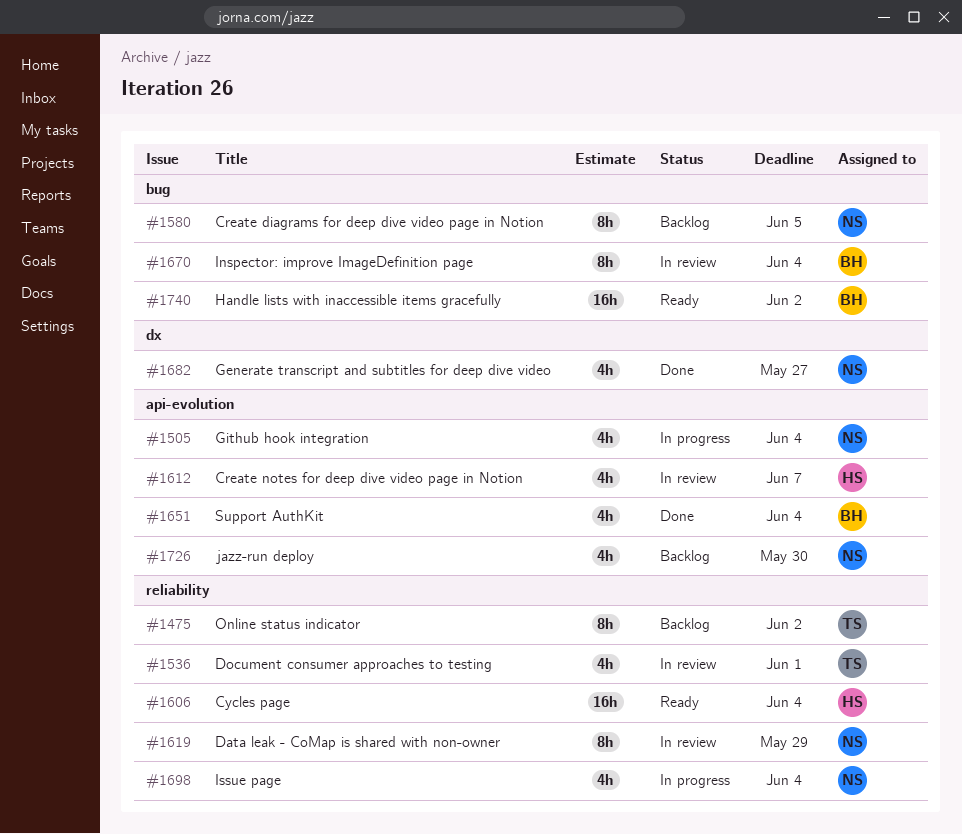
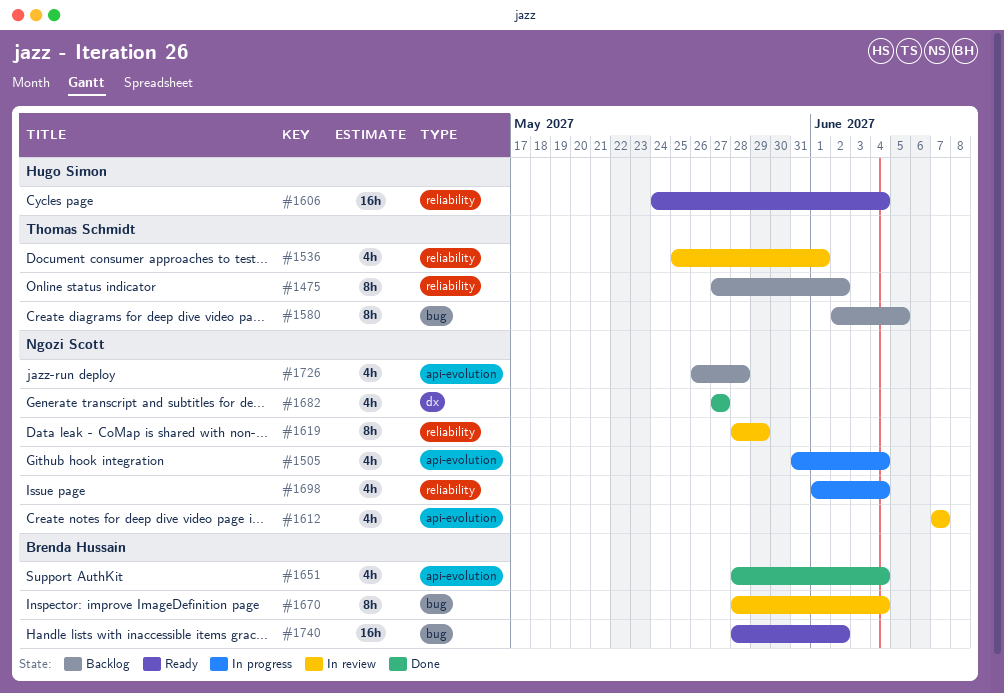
#1580, owner: Ngozi Scott -> Thomas Schmidt
#1612, owner: Hugo Simon -> Ngozi Scott
#1726, due: May 30 -> May 28

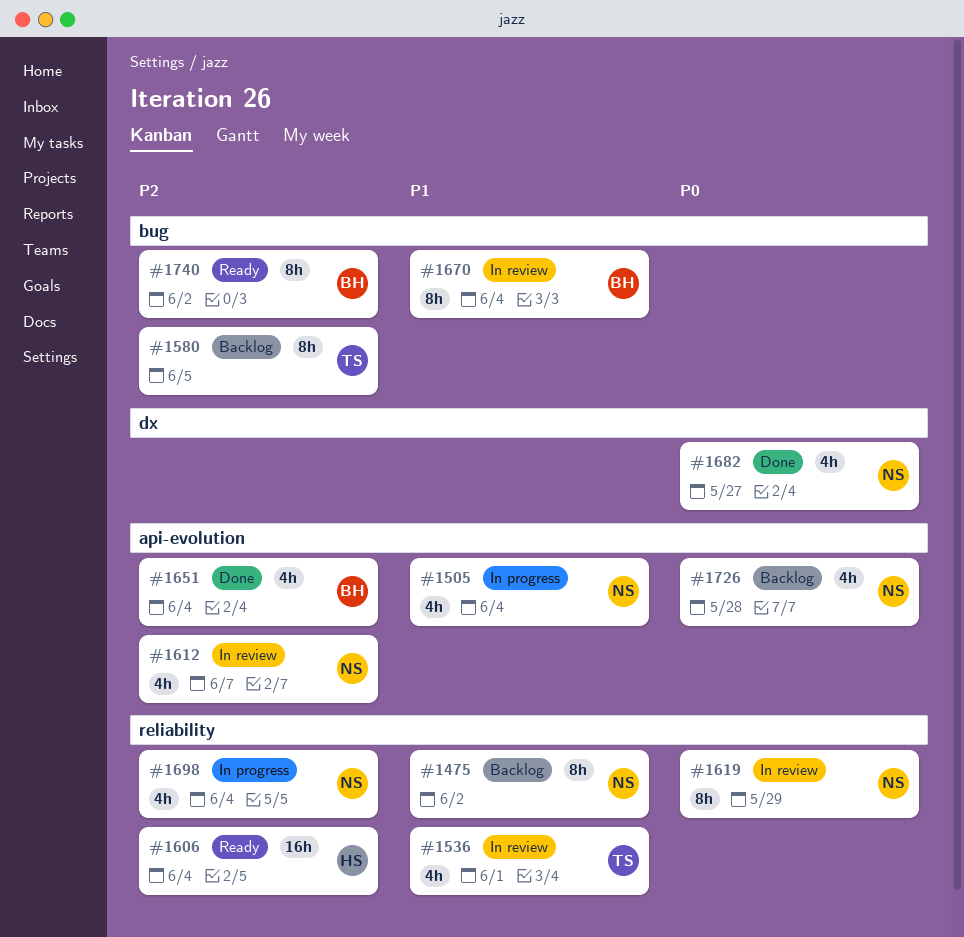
#1475, owner: Thomas Schmidt -> Ngozi Scott
#1740, estimate: 16h -> 8h

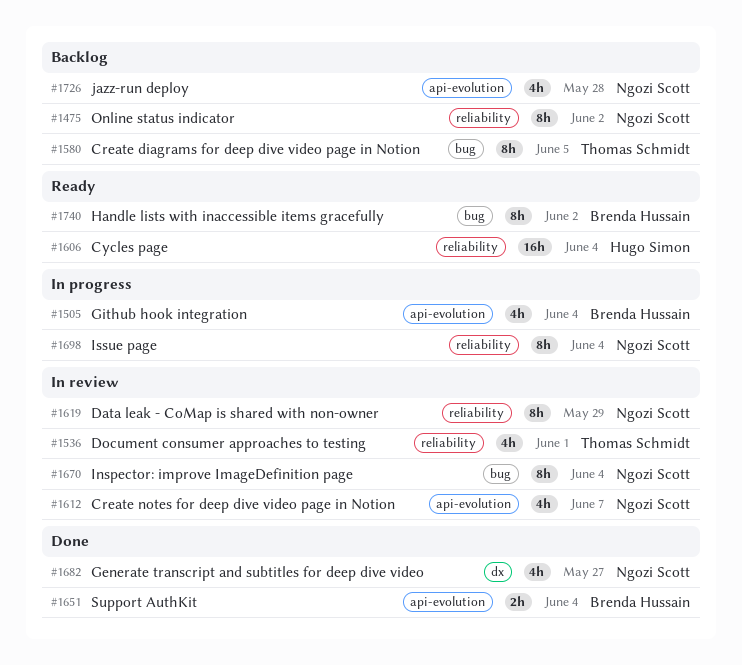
#1505, owner: Ngozi Scott -> Brenda Hussain
#1651, estimate: 4h -> 2h
#1670, owner: Brenda Hussain -> Ngozi Scott
#1698, estimate: 4h -> 8h

